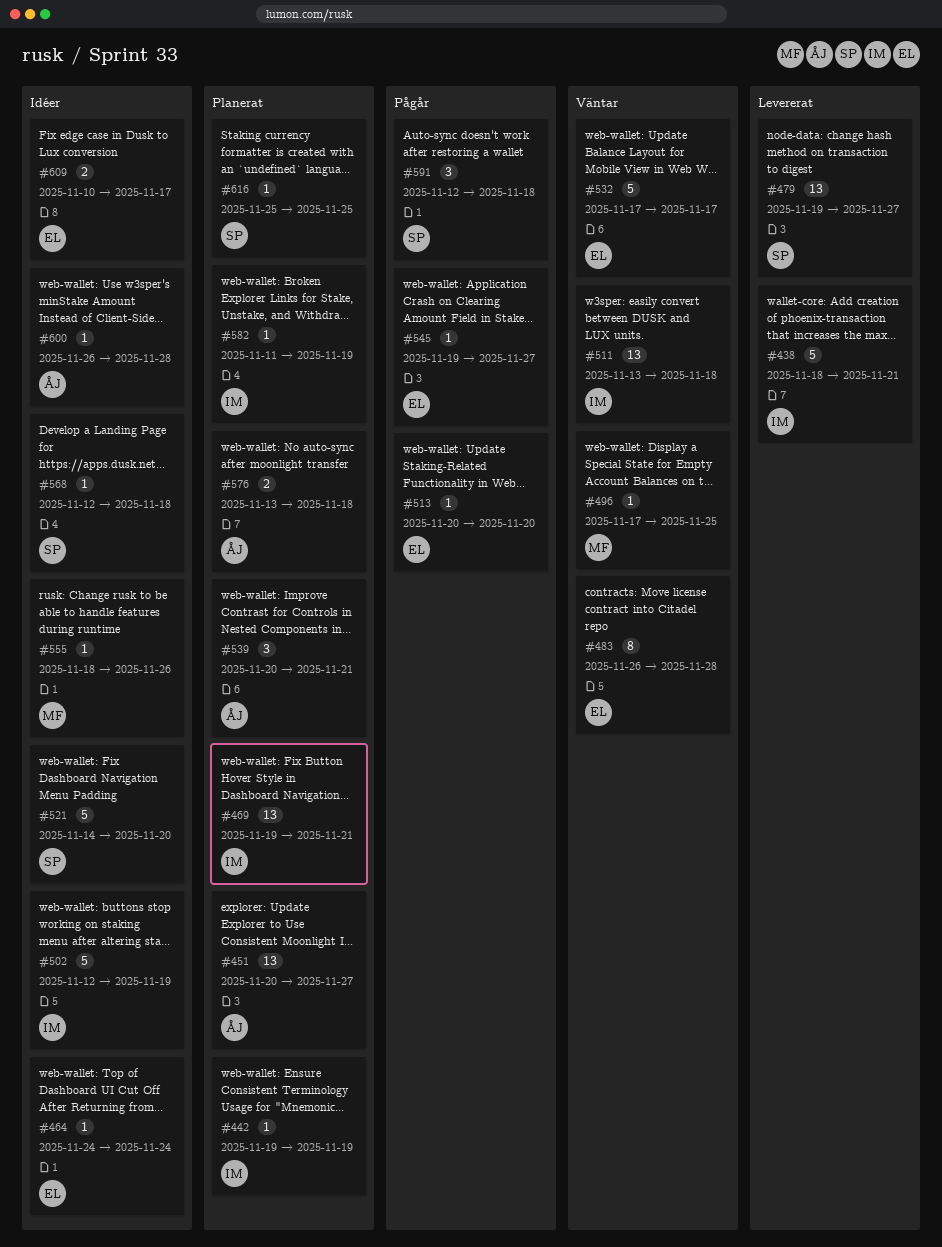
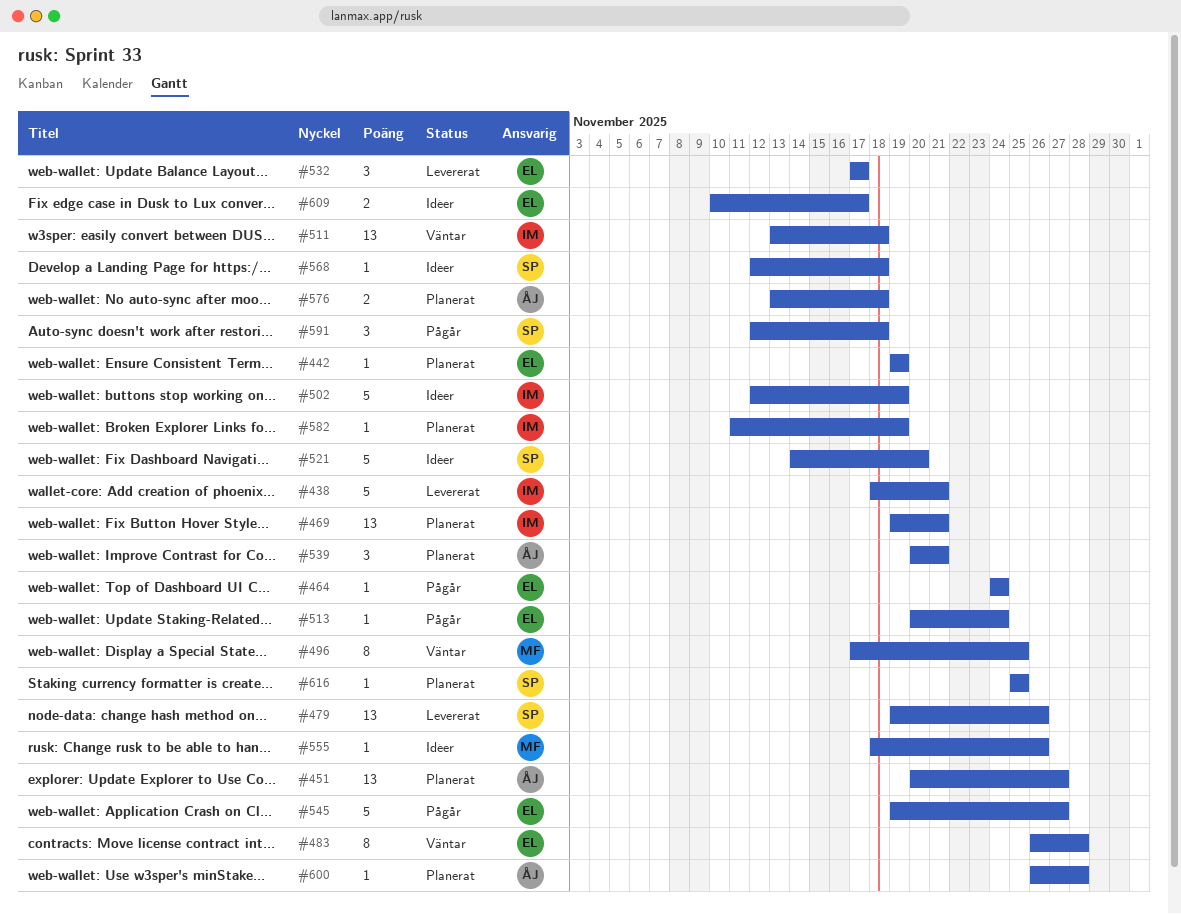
#442, owner: IM -> EL
#464, status: Idéer -> Pågår
#479, due: Nov 27 -> Nov 26
#496, estimate: 1 -> 8
#513, due: Nov 20 -> Nov 24
#532, status: Väntar -> Levererat
#532, estimate: 5 -> 3
#545, estimate: 1 -> 5
#600, status: Idéer -> Planerat

